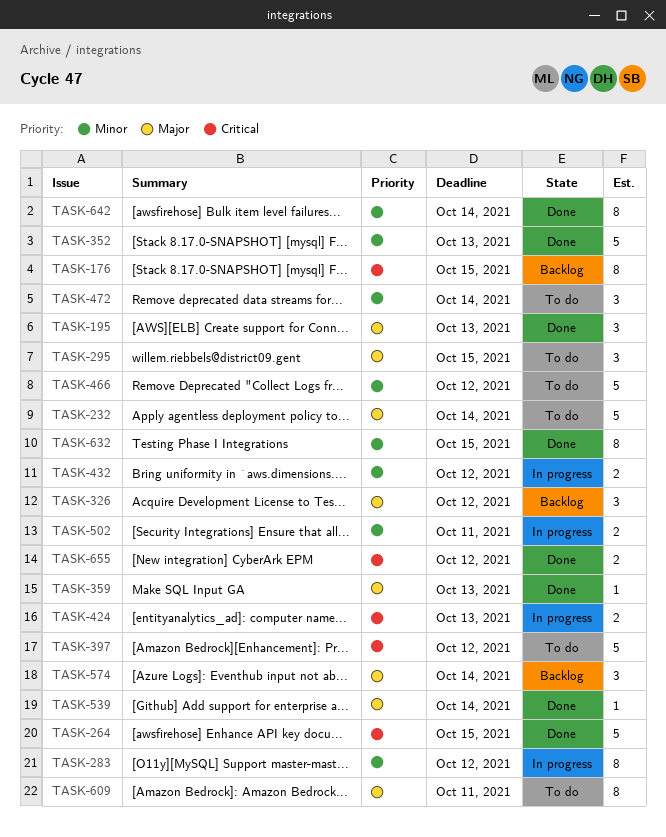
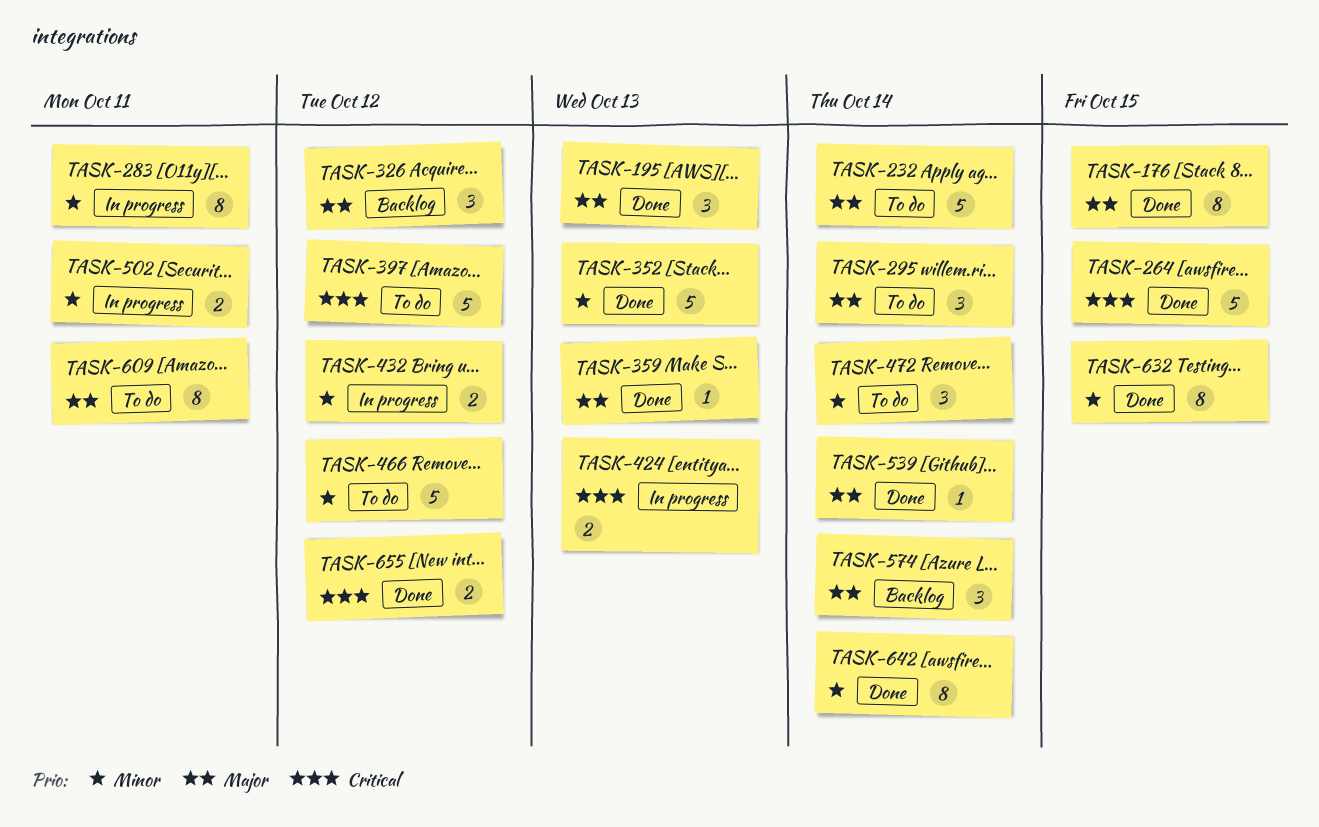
TASK-176, status: Backlog -> Done
TASK-176, priority: Critical -> Major
TASK-283, due: Oct 12 -> Oct 11
TASK-295, due: Oct 15 -> Oct 14

